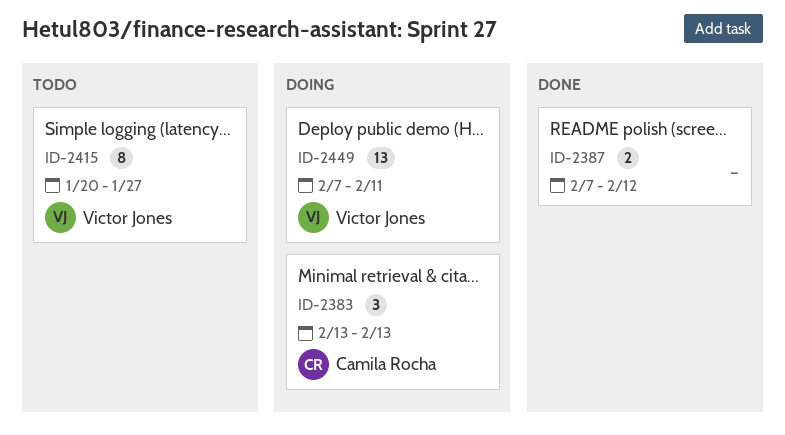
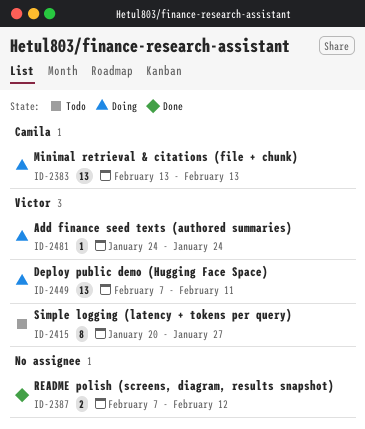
ID-2383, estimate: 3 -> 13
ID-2481: none -> present

